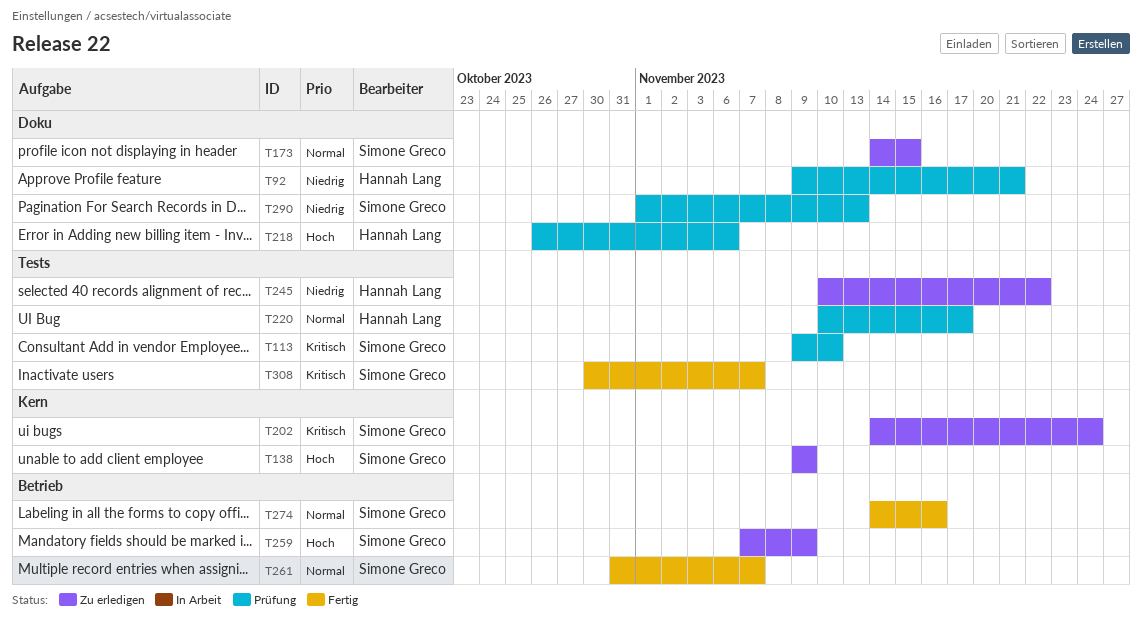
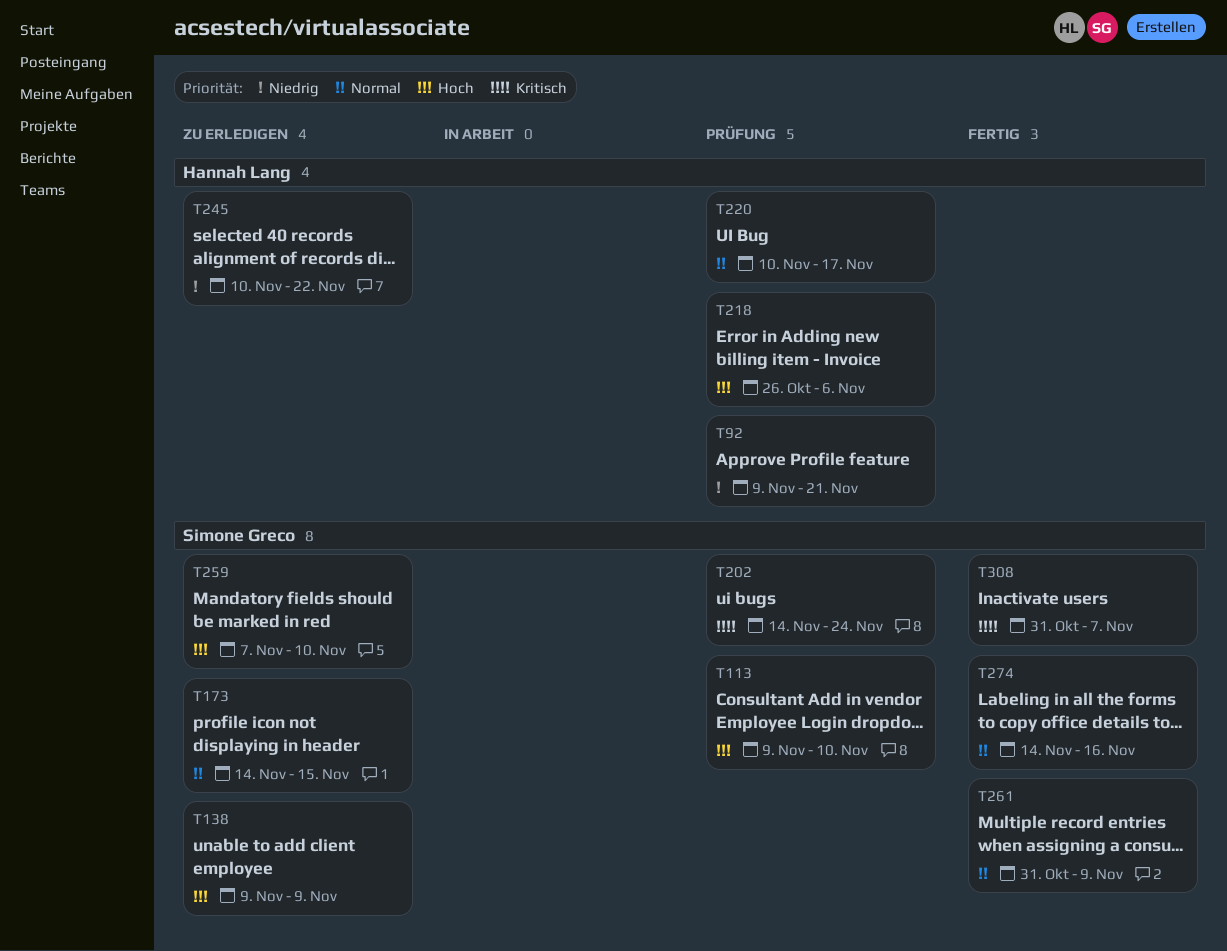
T113, priority: Kritisch -> Hoch
T202, status: Zu erledigen -> Prüfung
T259, due: Nov 9 -> Nov 10
T261, due: Nov 7 -> Nov 9
T290: present -> none
T308, start: Oct 30 -> Oct 31

